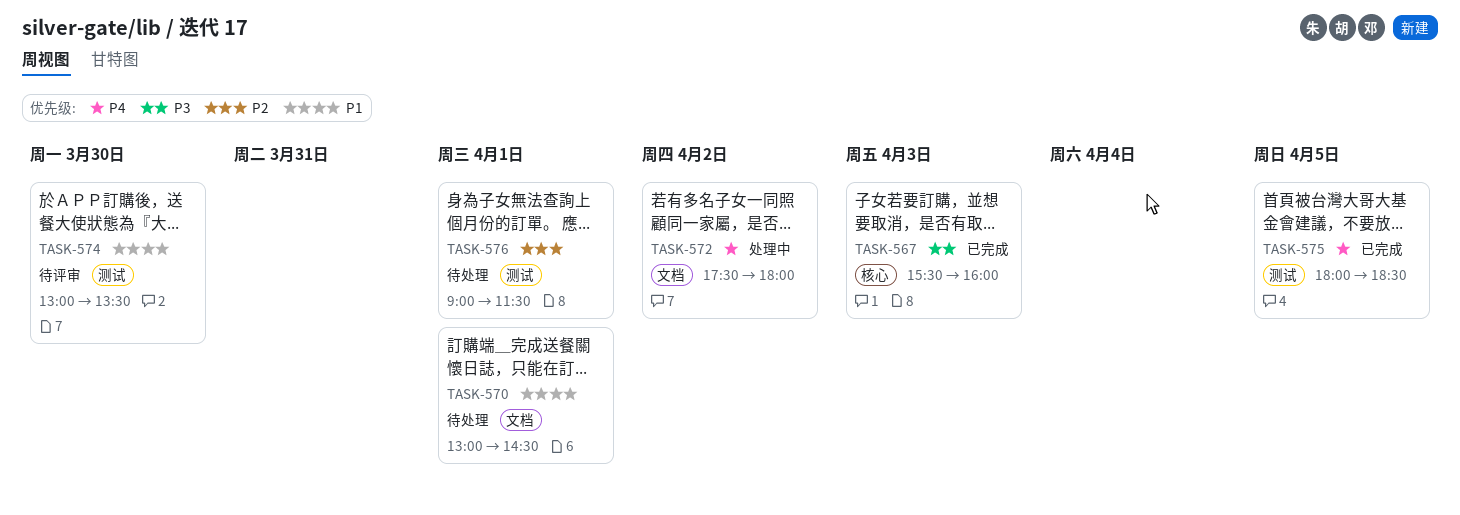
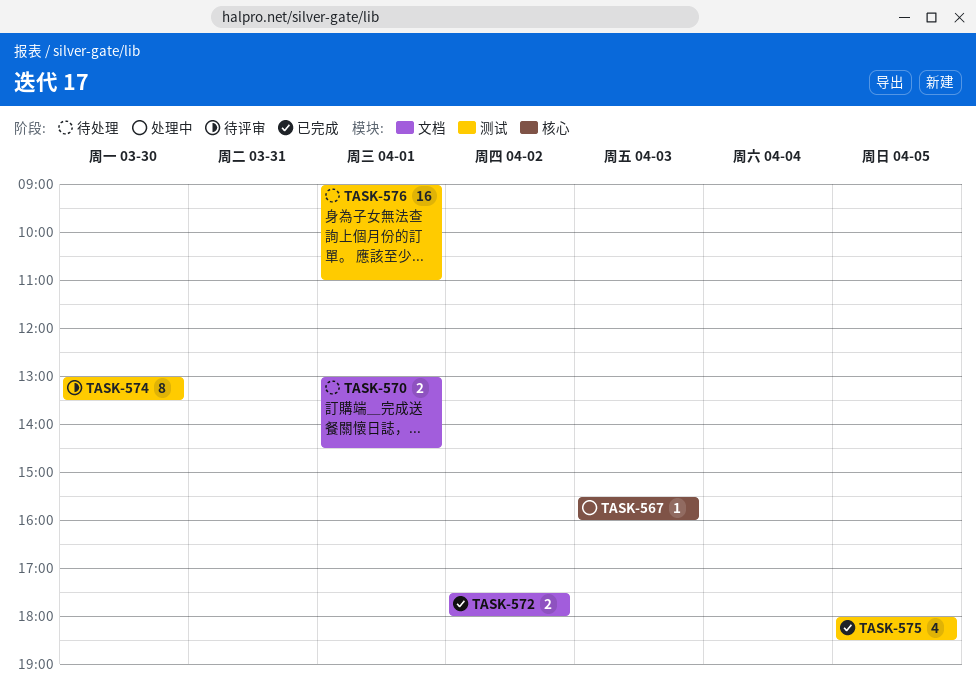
TASK-567, status: 已完成 -> 处理中
TASK-572, status: 处理中 -> 已完成
TASK-576, ends: 11:30 -> 11:00

